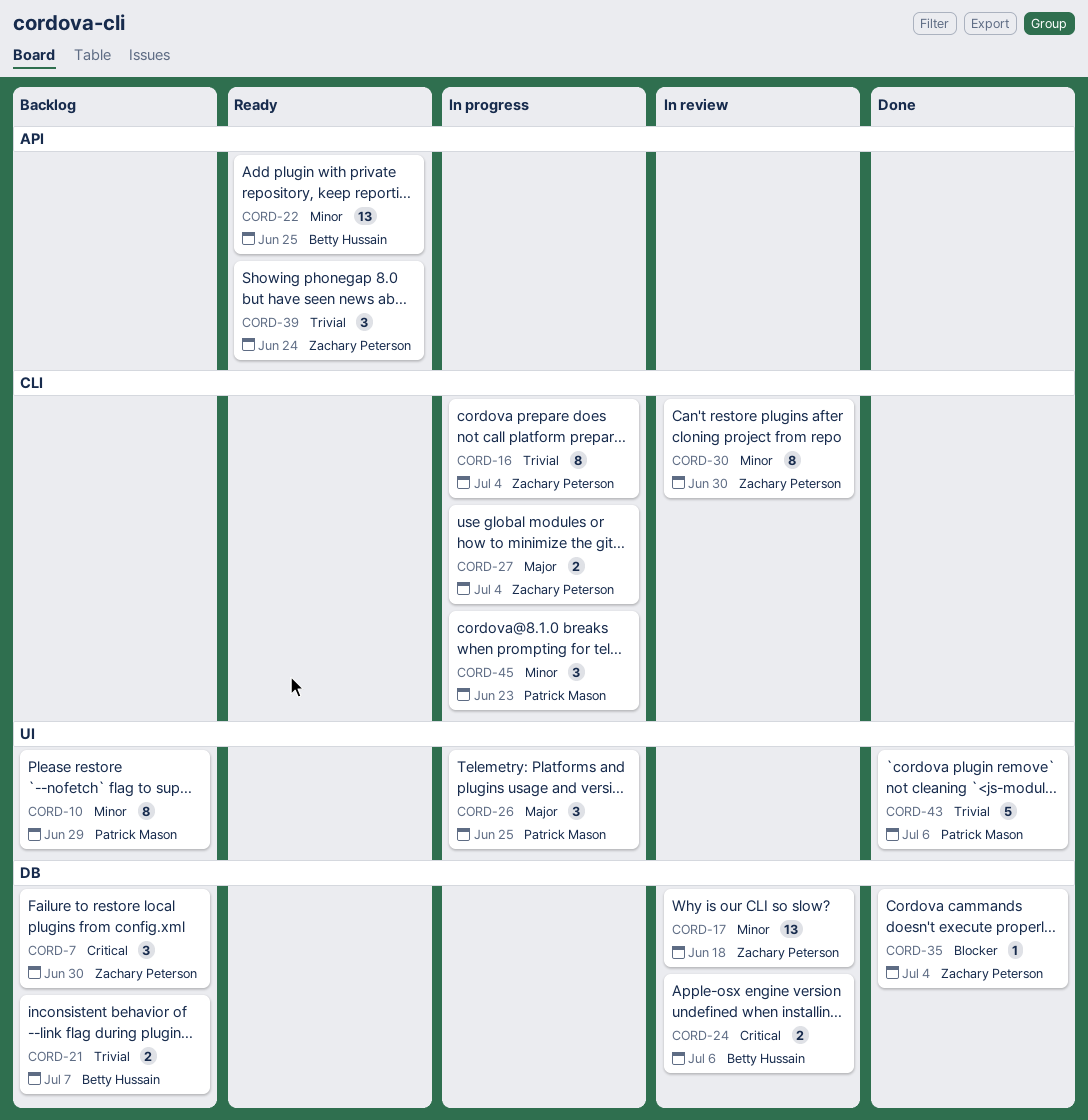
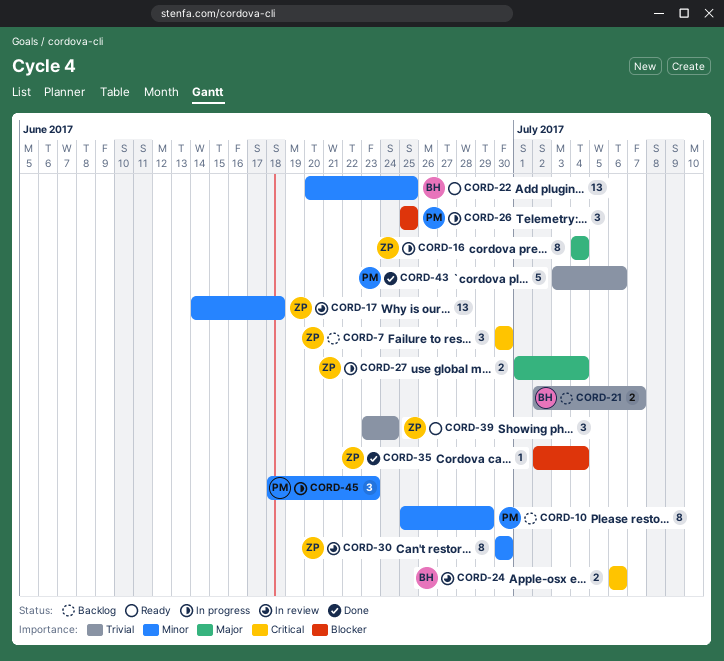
CORD-16, priority: Trivial -> Major
CORD-26, priority: Major -> Blocker

